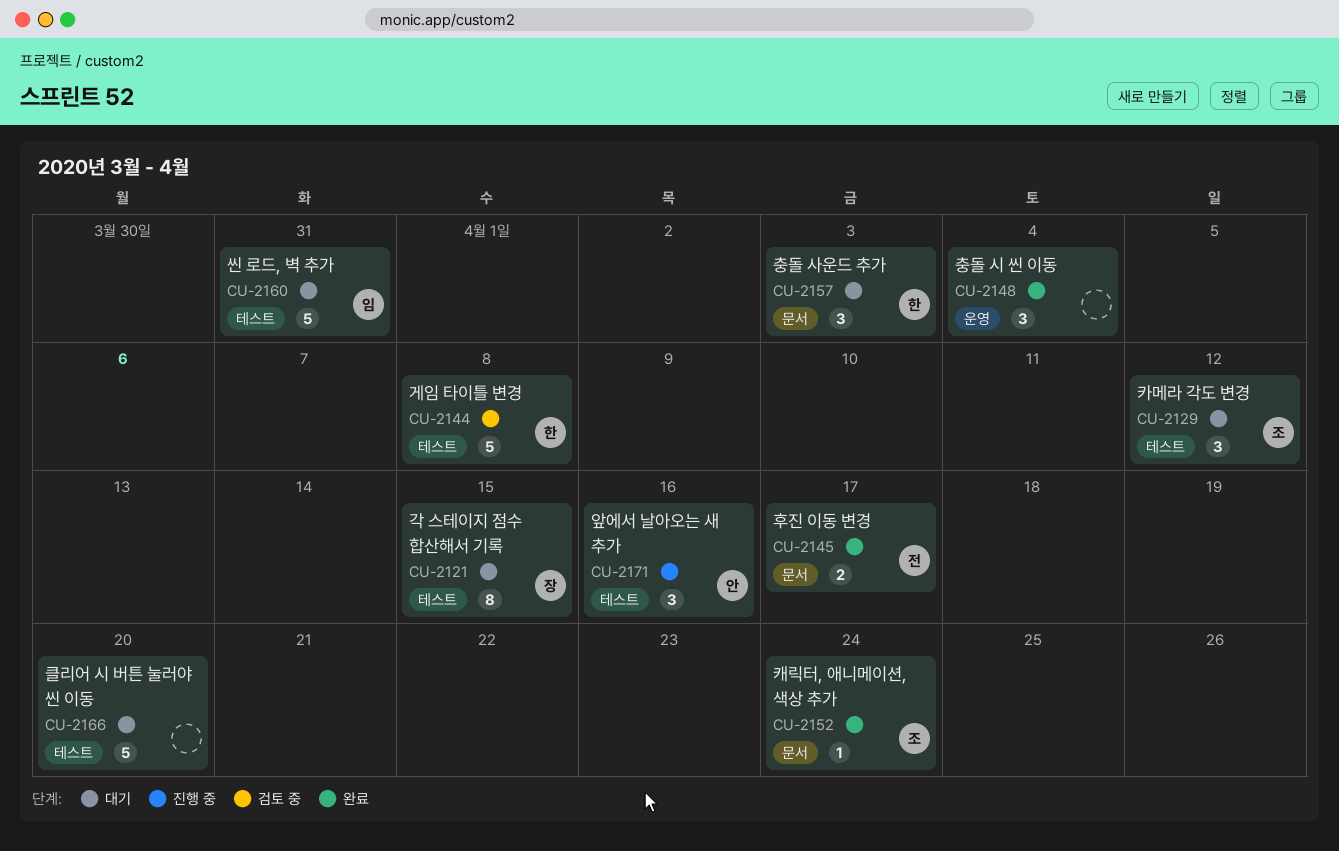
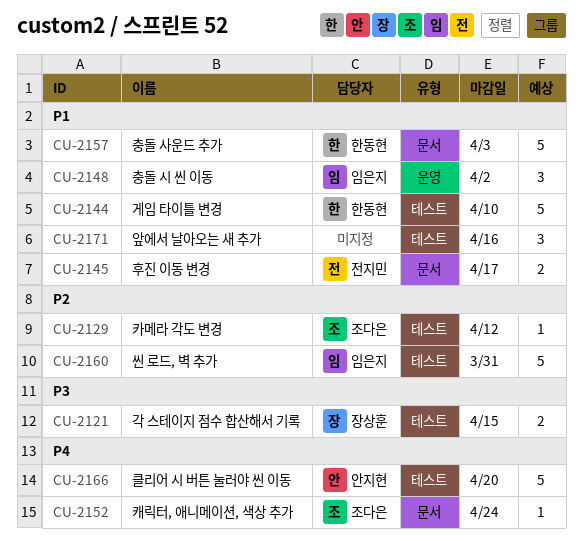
CU-2121, estimate: 8 -> 2
CU-2129, estimate: 3 -> 1
CU-2144, due: Apr 8 -> Apr 10
CU-2148, owner: none -> 임은지
CU-2148, due: Apr 4 -> Apr 2
CU-2157, estimate: 3 -> 5
CU-2166, owner: none -> 안지현
CU-2171, owner: 안지현 -> none

